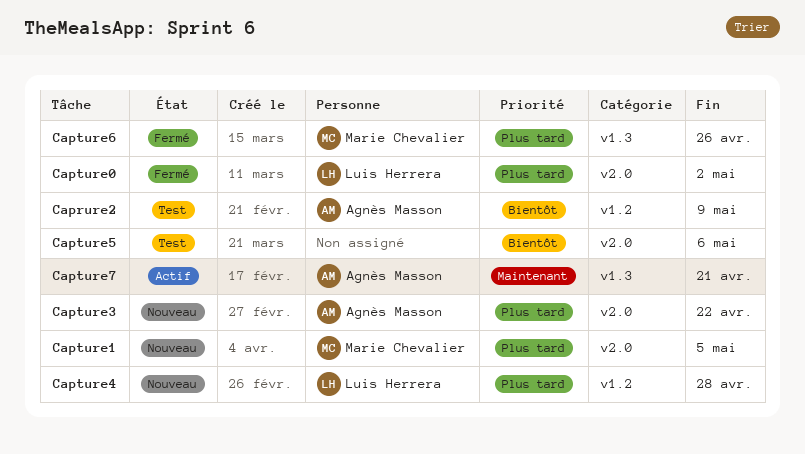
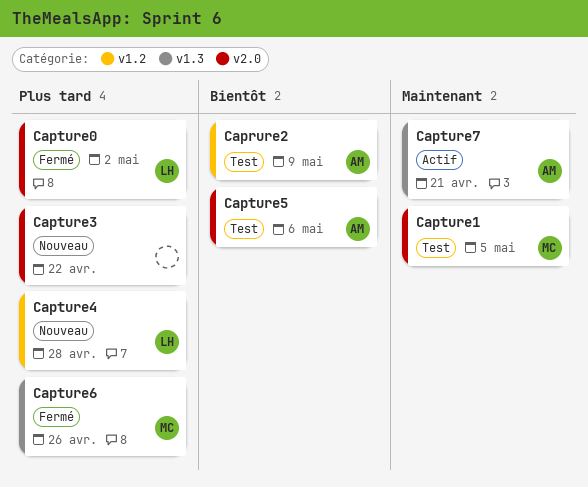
Capture1, status: Nouveau -> Test
Capture1, priority: Plus tard -> Maintenant
Capture3, owner: Agnès Masson -> none
Capture5, owner: none -> Agnès Masson

